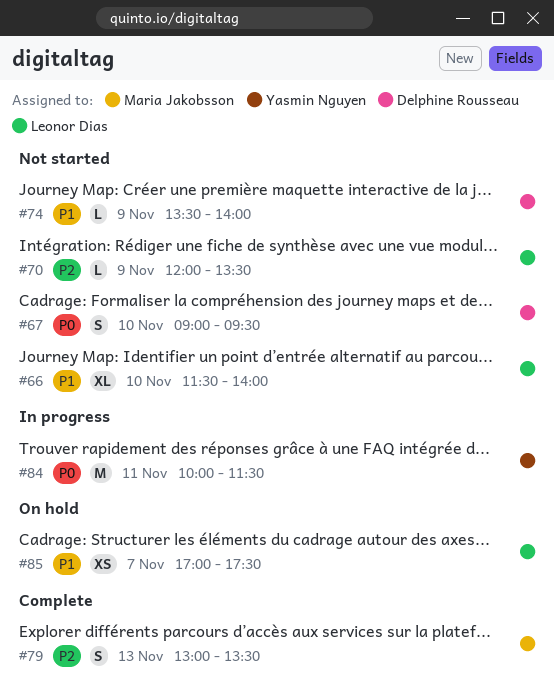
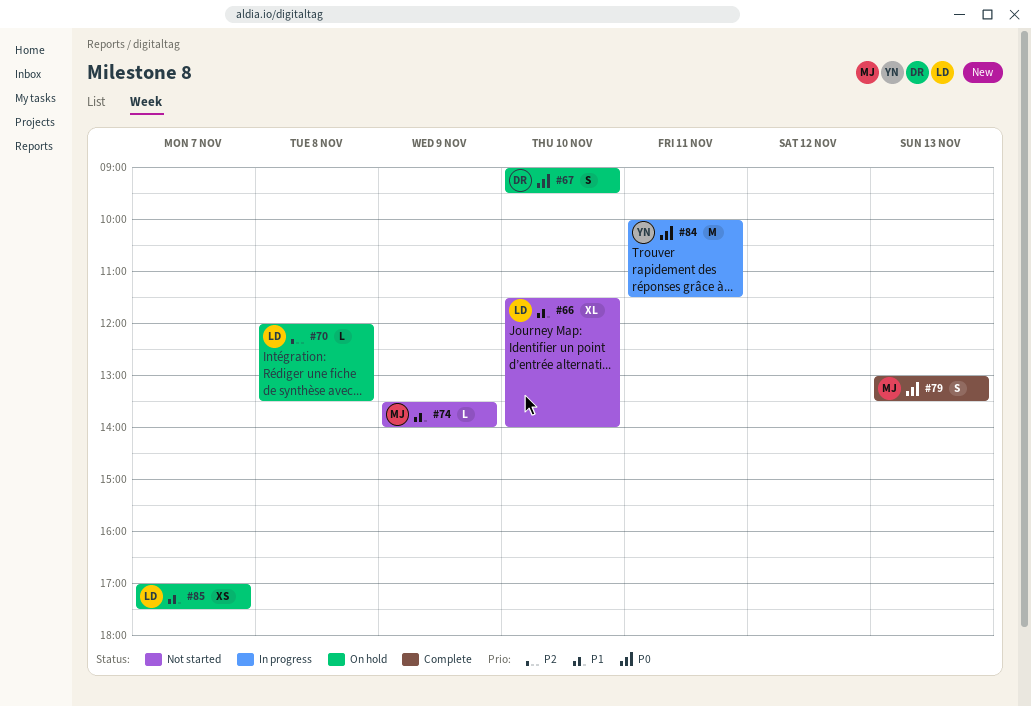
#67, status: Not started -> On hold
#70, status: Not started -> On hold
#70, day: Nov 9 -> Nov 8
#74, owner: Delphine Rousseau -> Maria Jakobsson
#79, priority: P2 -> P0

